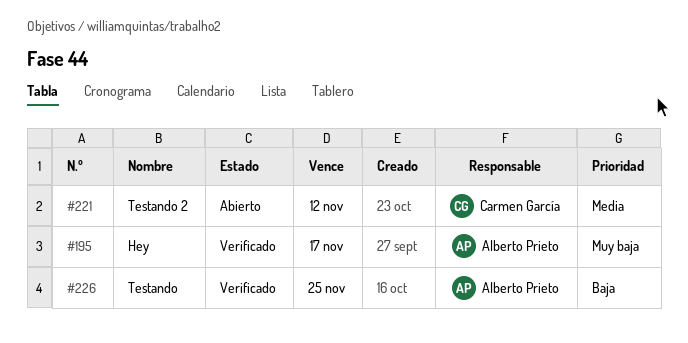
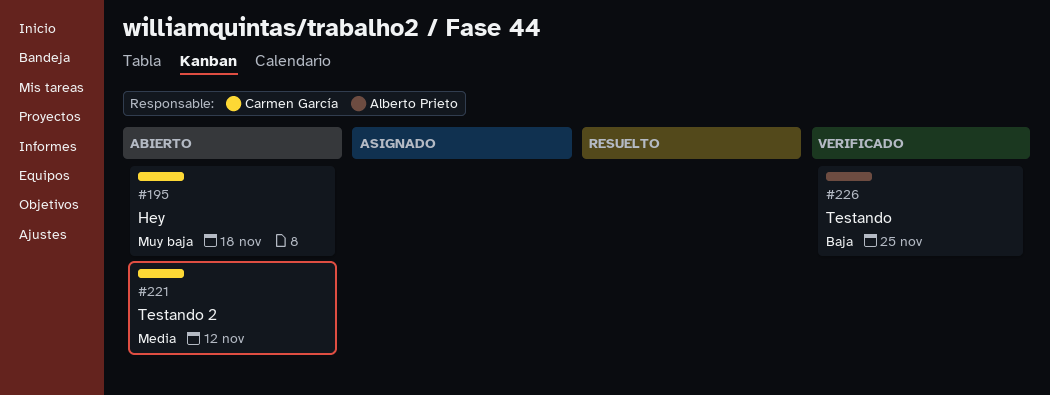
#195, status: Verificado -> Abierto
#195, owner: Alberto Prieto -> Carmen García
#195, due: Nov 17 -> Nov 18

